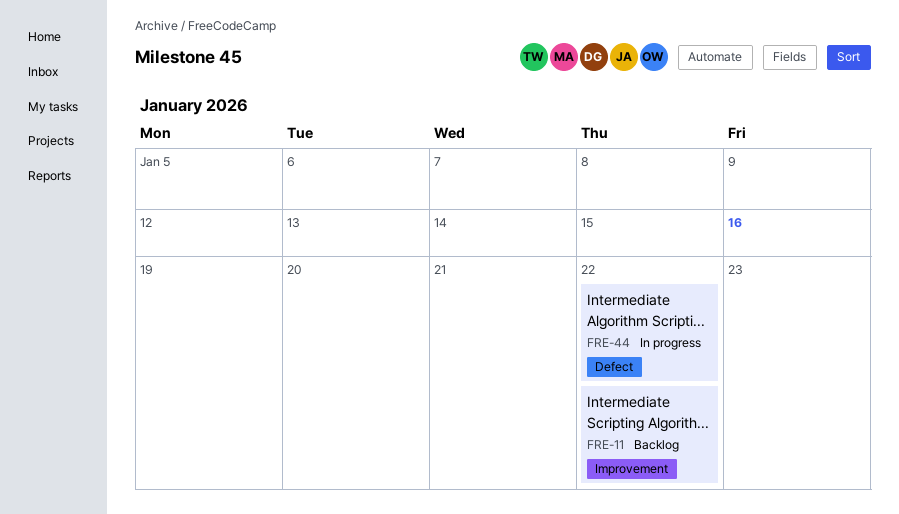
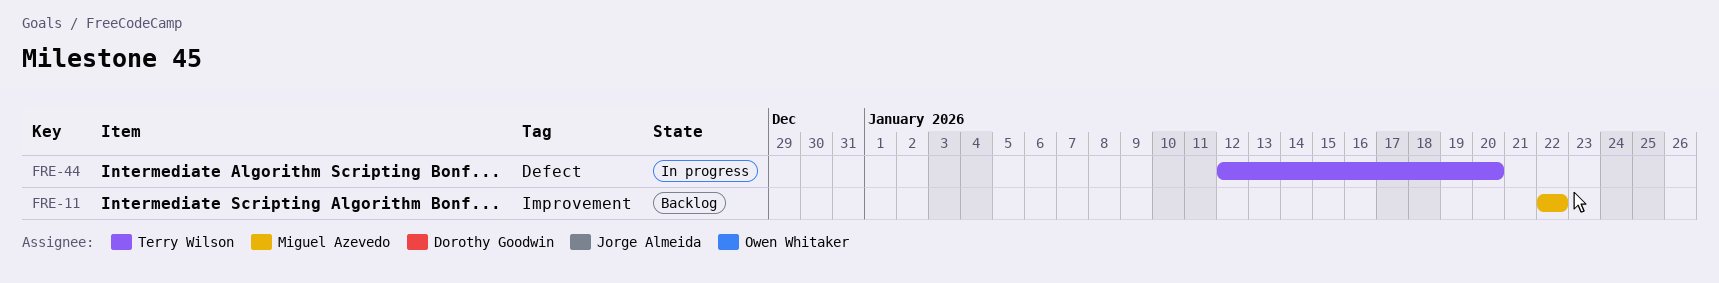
FRE-44, due: Jan 22 -> Jan 20

